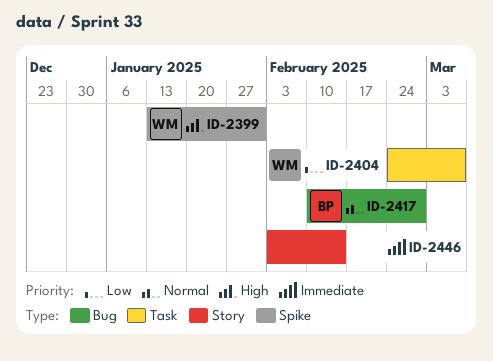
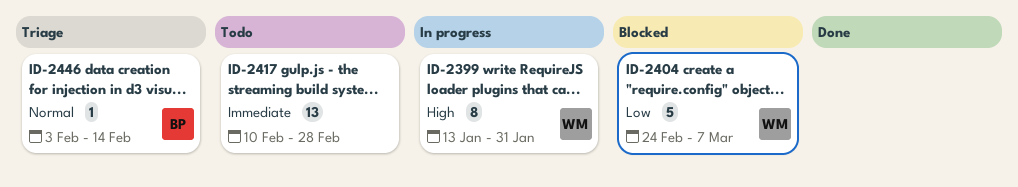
ID-2417, owner: BP -> none
ID-2417, priority: Normal -> Immediate
ID-2446, owner: none -> BP
ID-2446, priority: Immediate -> Normal

